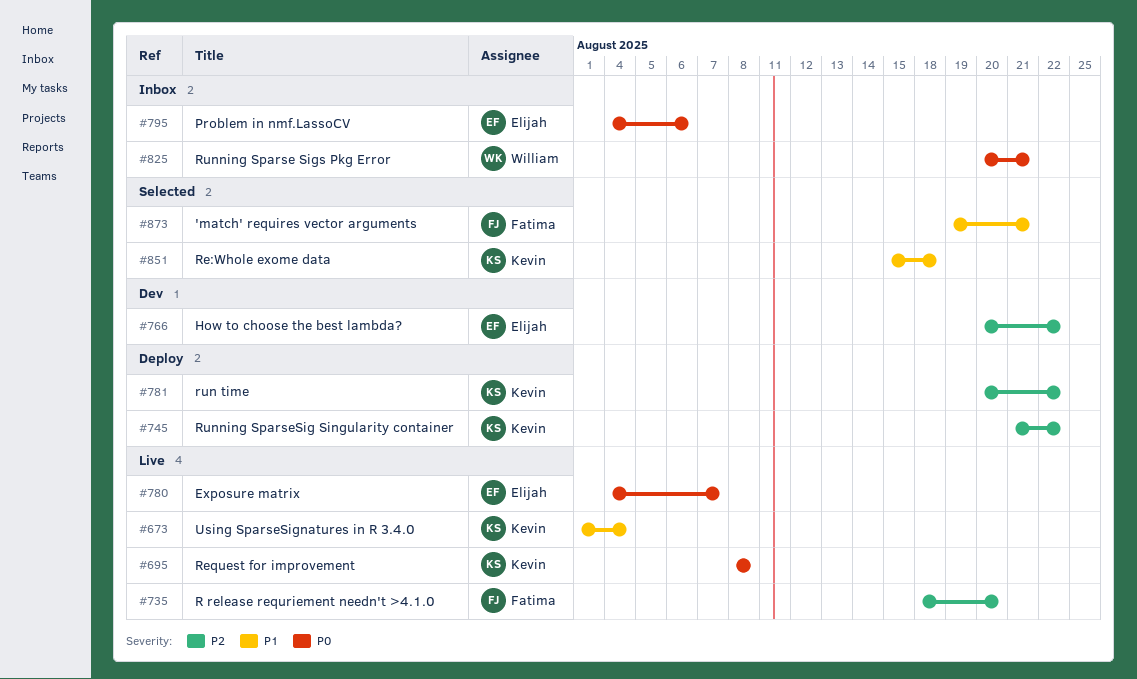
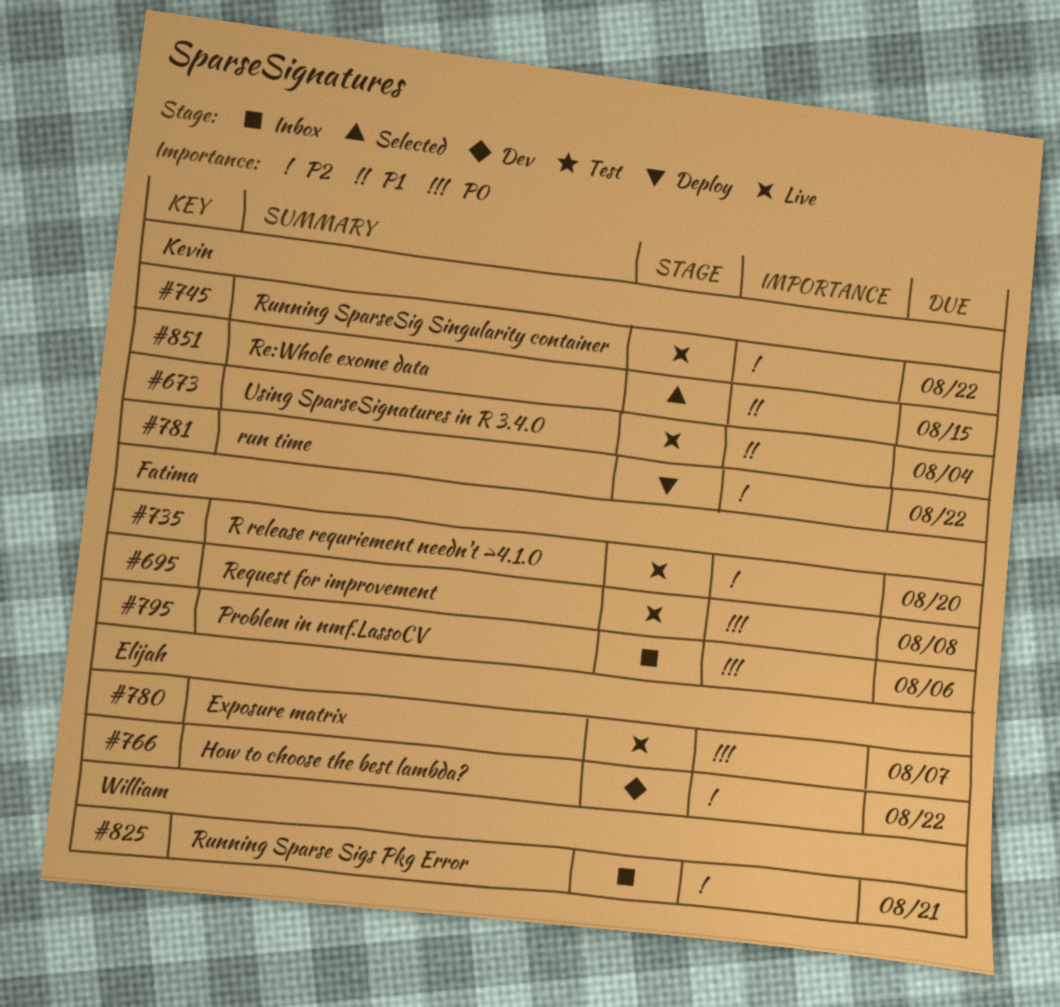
#695, owner: Kevin -> Fatima
#745, status: Deploy -> Live
#795, owner: Elijah -> Fatima
#825, priority: P0 -> P2
#851, due: Aug 18 -> Aug 15
#873: present -> none

